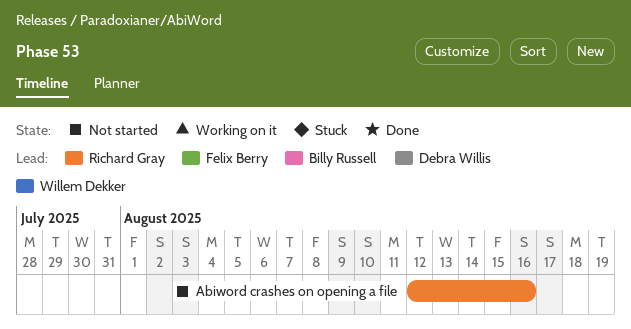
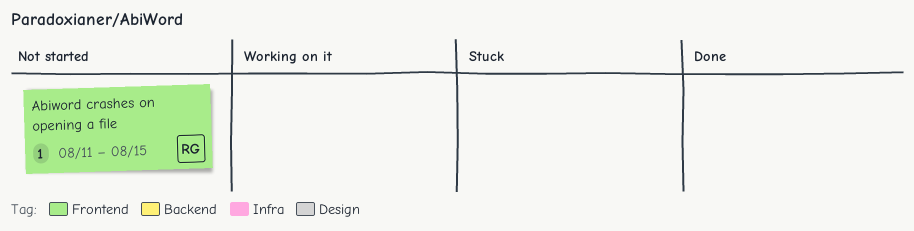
Abiword crashes on opening a file, start: Aug 12 -> Aug 11
Abiword crashes on opening a file, due: Aug 16 -> Aug 15

